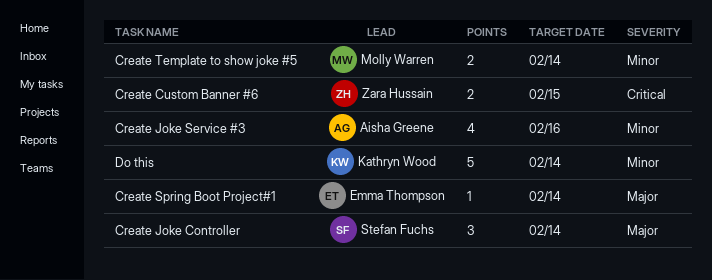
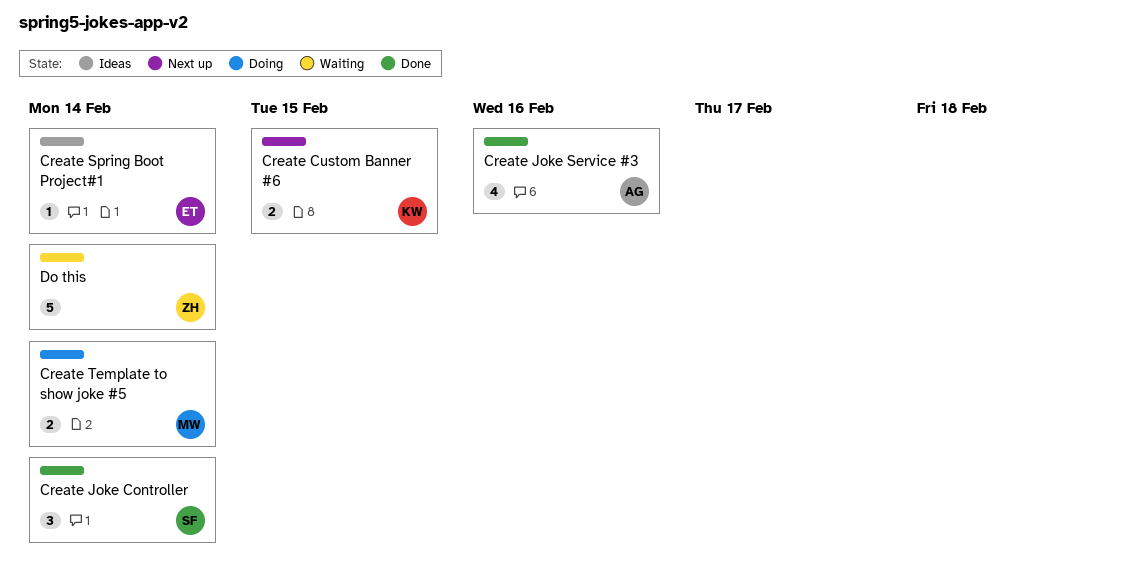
Create Custom Banner #6, owner: Zara Hussain -> Kathryn Wood
Do this, owner: Kathryn Wood -> Zara Hussain

